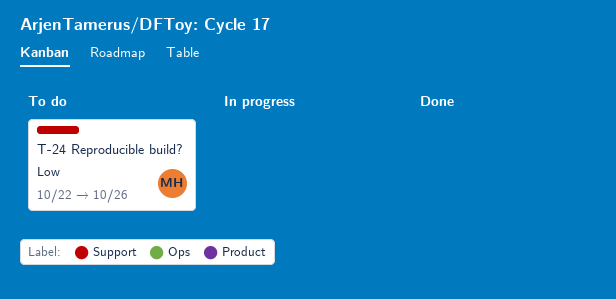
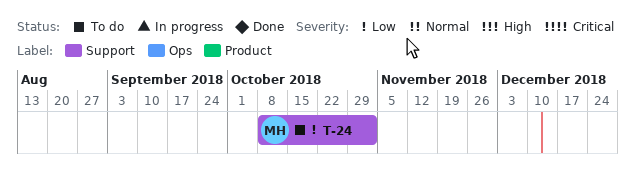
T-24, start: Oct 22 -> Oct 8
T-24, due: Oct 26 -> Nov 2

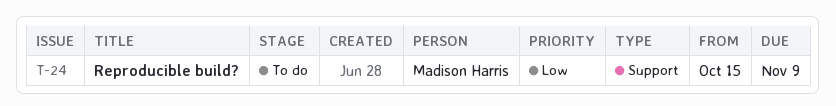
T-24, start: Oct 8 -> Oct 15
T-24, due: Nov 2 -> Nov 9

